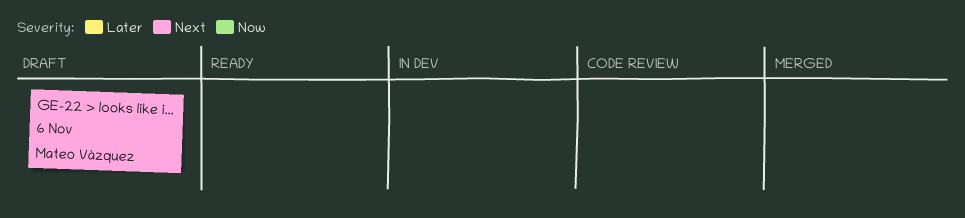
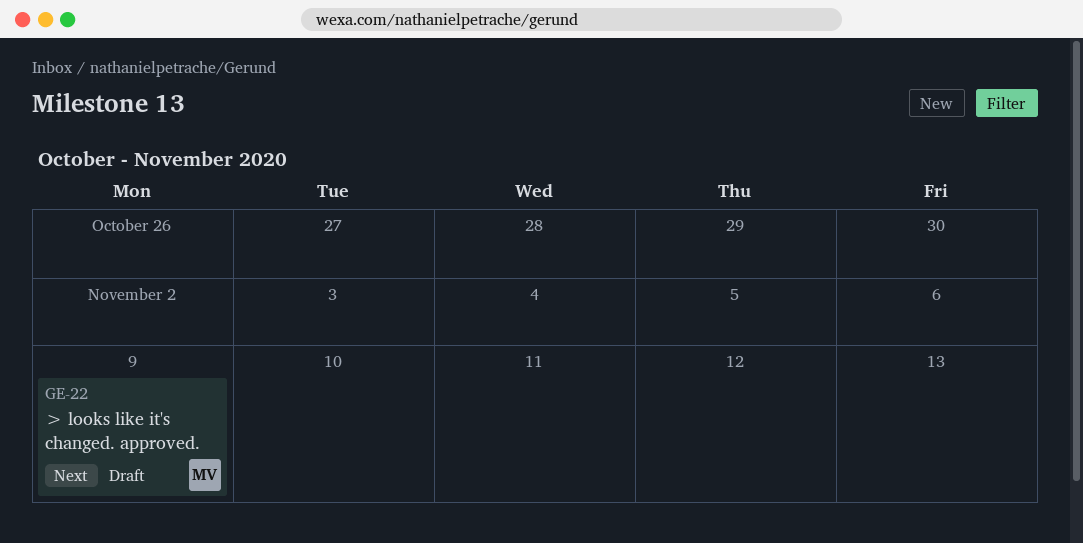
GE-22, due: Nov 6 -> Nov 9

